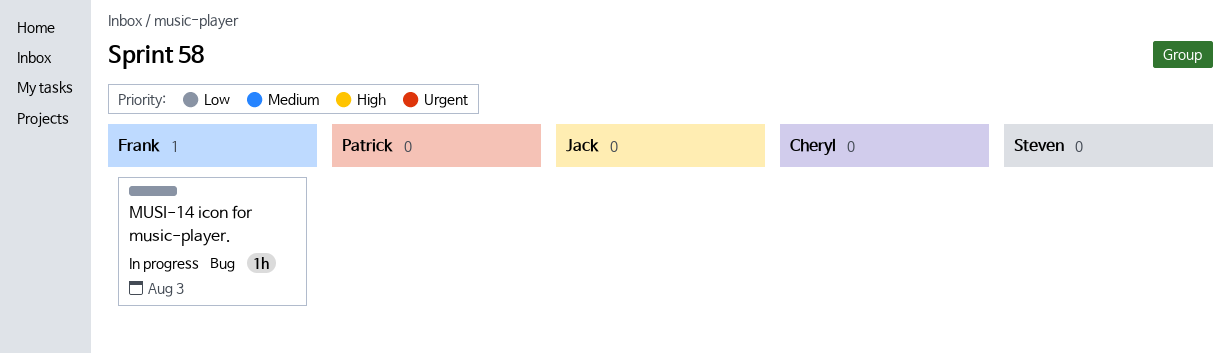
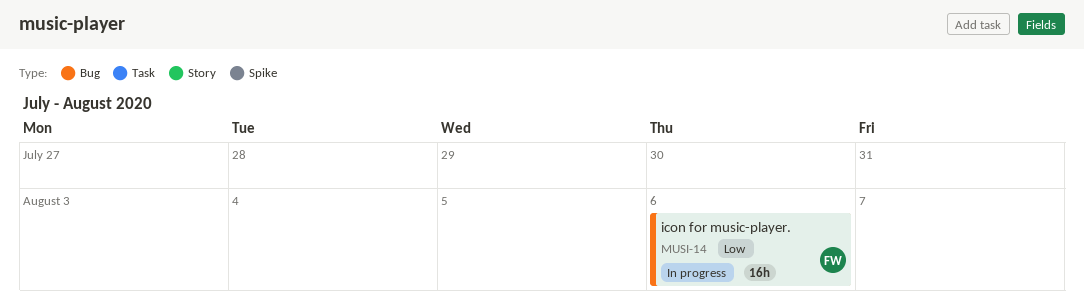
MUSI-14, estimate: 1h -> 16h
MUSI-14, due: Aug 3 -> Aug 6

